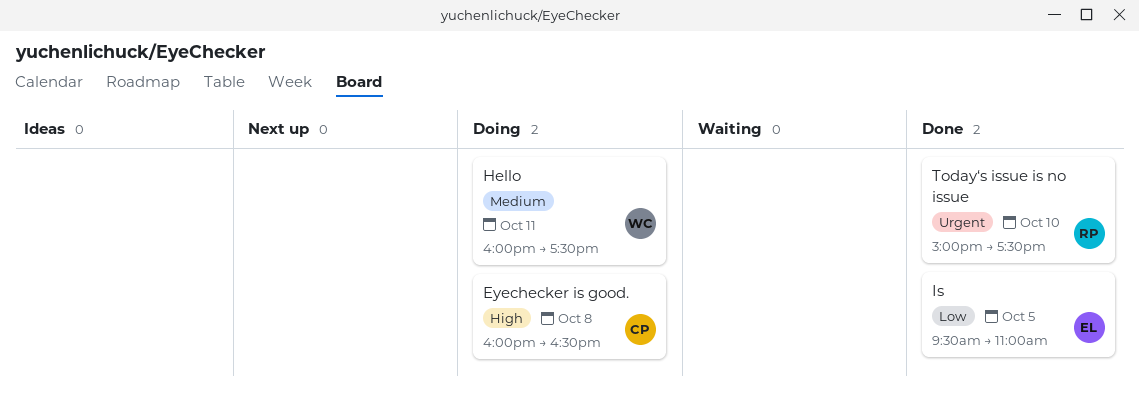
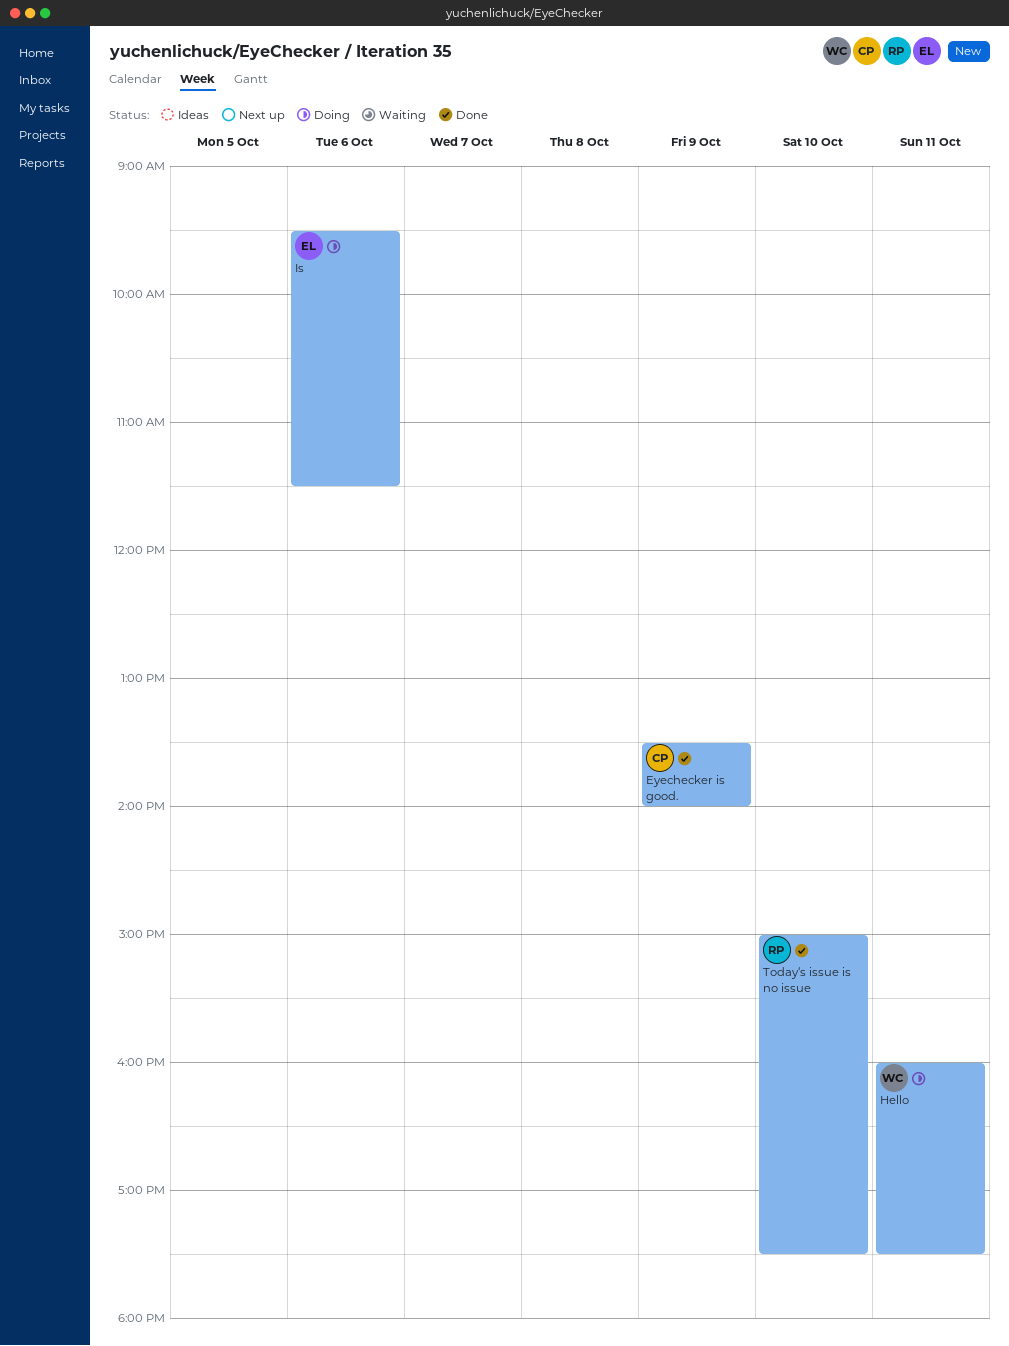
Eyechecker is good., status: Doing -> Done
Eyechecker is good., day: Oct 8 -> Oct 9
Eyechecker is good., begins: 16:00 -> 13:30
Eyechecker is good., ends: 16:30 -> 14:00
Is, status: Done -> Doing
Is, day: Oct 5 -> Oct 6
Is, ends: 11:00 -> 11:30

